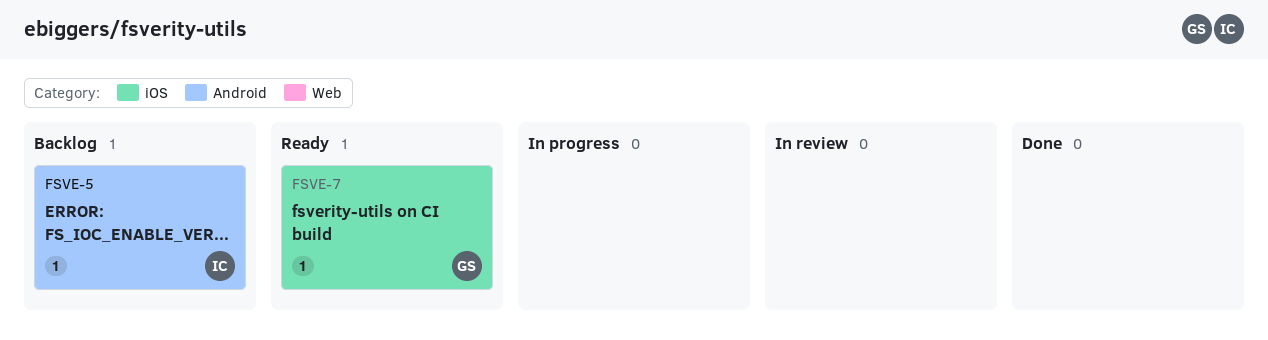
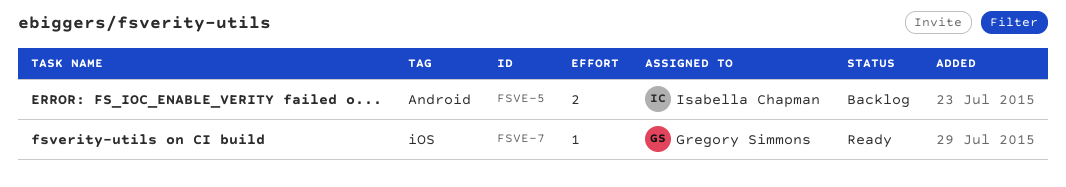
FSVE-5, estimate: 1 -> 2

